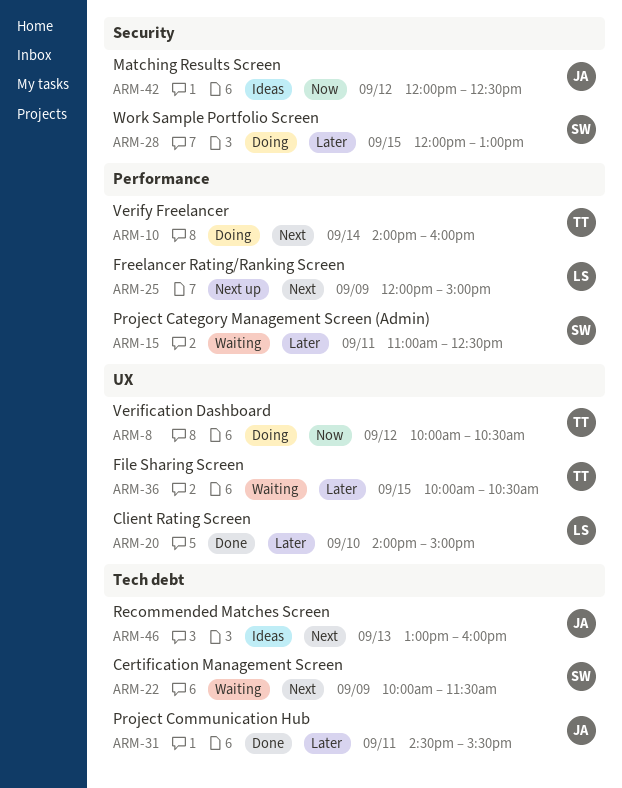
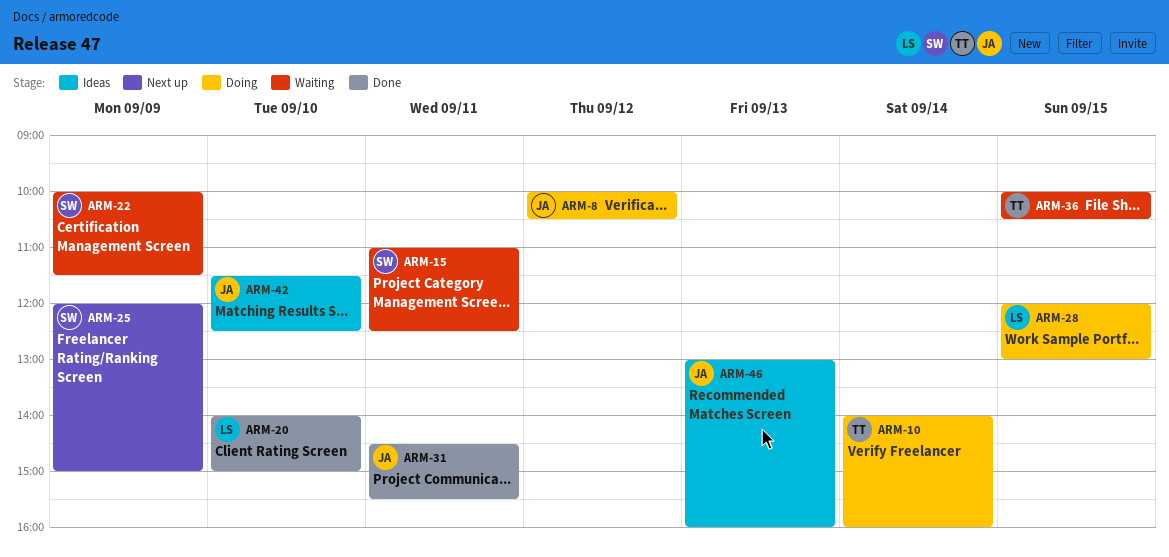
ARM-8, owner: TT -> JA
ARM-25, owner: LS -> SW
ARM-28, owner: SW -> LS
ARM-42, day: Sep 12 -> Sep 10
ARM-42, begins: 12:00 -> 11:30

